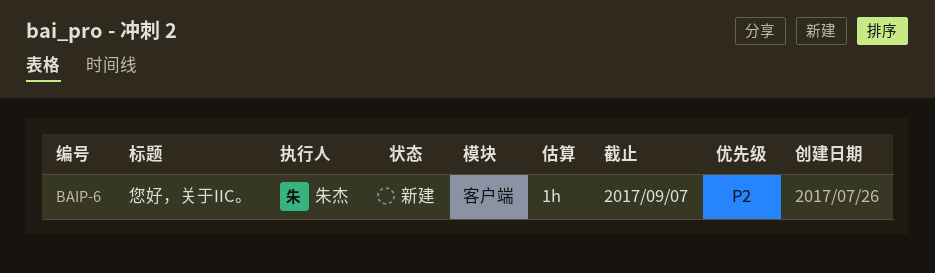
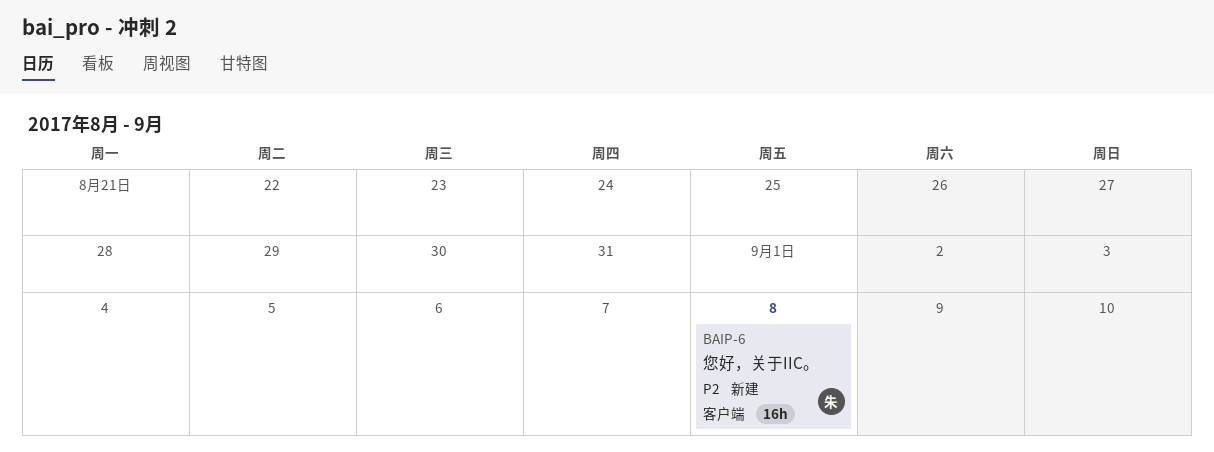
BAIP-6, estimate: 1h -> 16h
BAIP-6, due: Sep 7 -> Sep 8

